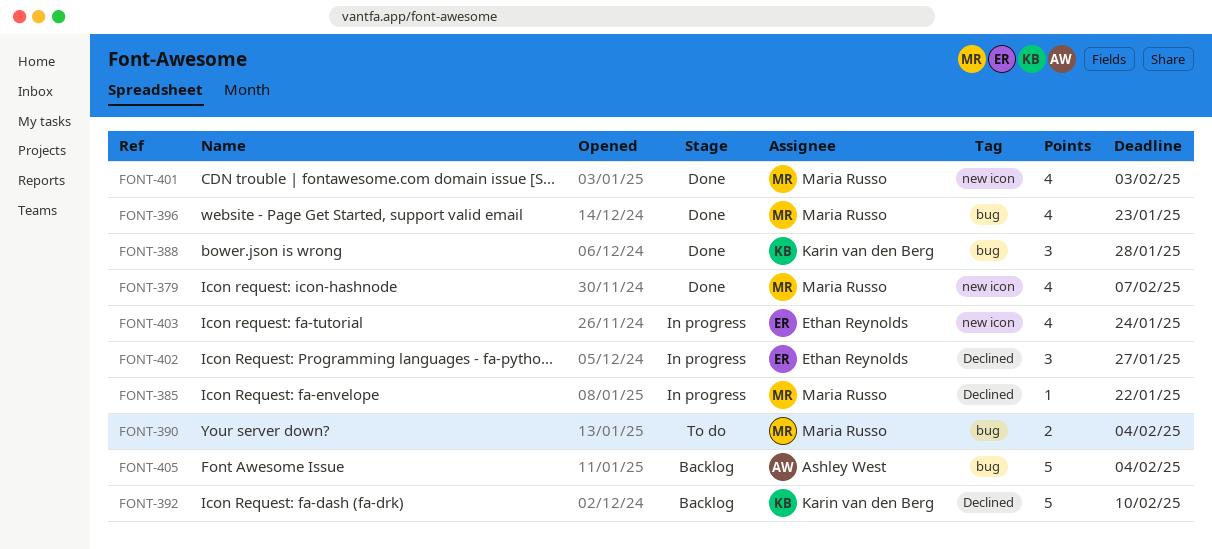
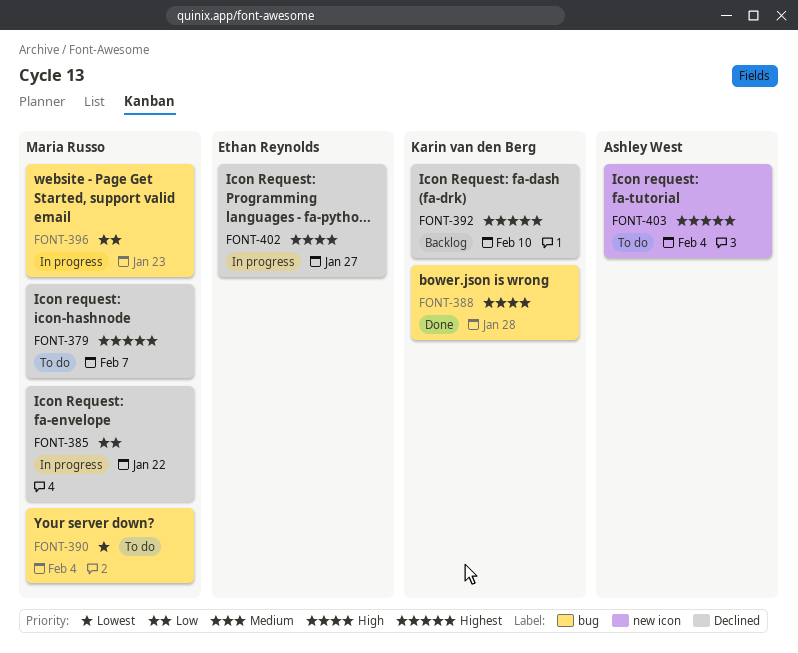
FONT-379, status: Done -> To do
FONT-379, label: new icon -> Declined
FONT-396, status: Done -> In progress
FONT-401: present -> none
FONT-403, status: In progress -> To do
FONT-403, owner: Ethan Reynolds -> Ashley West
FONT-403, due: Jan 24 -> Feb 4
FONT-405: present -> none

